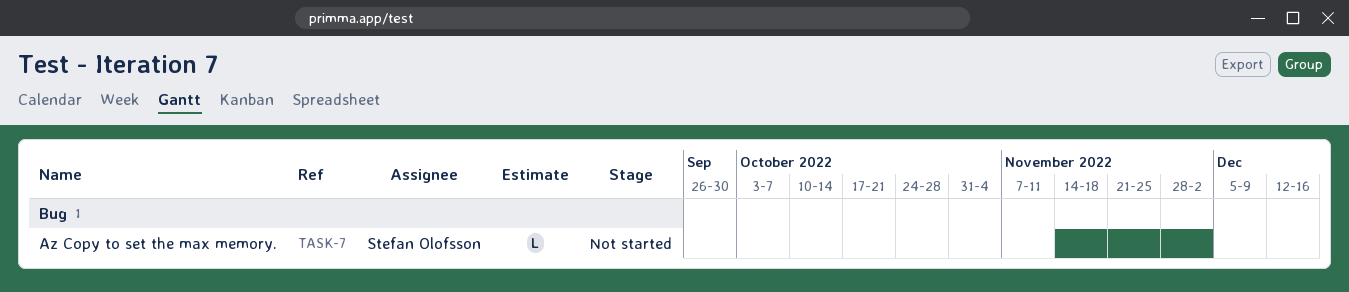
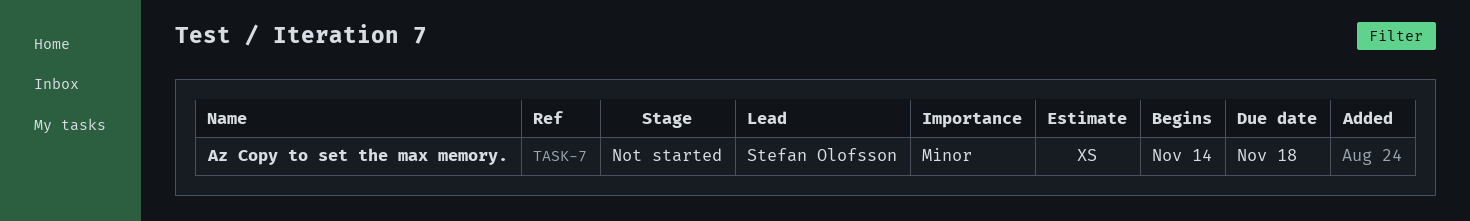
TASK-7, estimate: L -> XS
TASK-7, due: Dec 2 -> Nov 18

